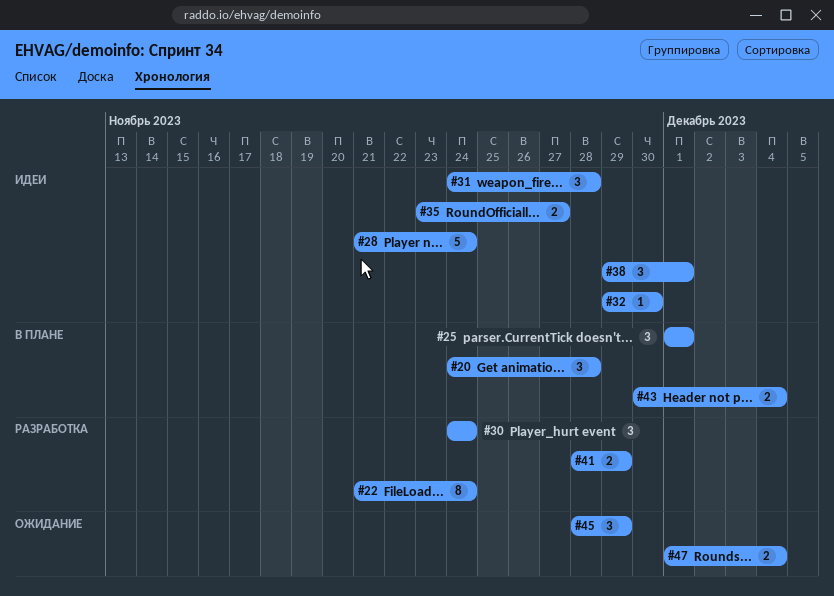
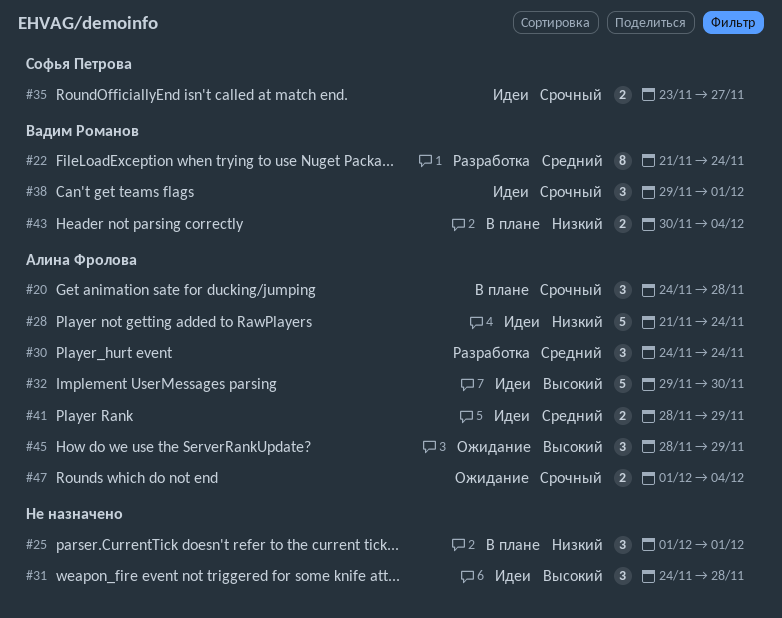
#32, estimate: 1 -> 5
#41, status: Разработка -> Идеи

